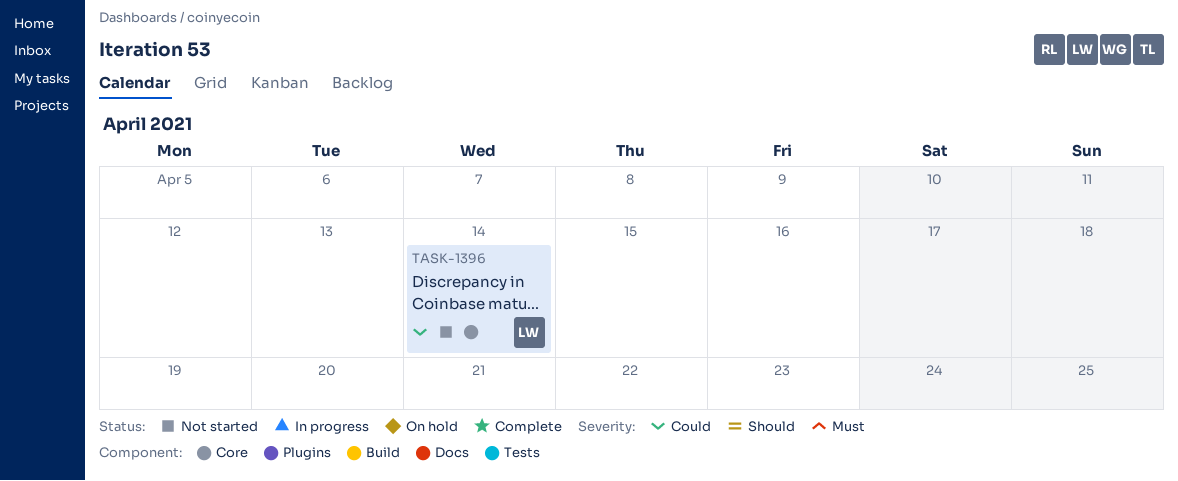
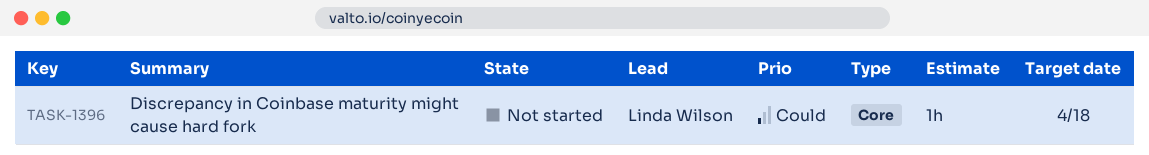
TASK-1396, due: Apr 14 -> Apr 18

